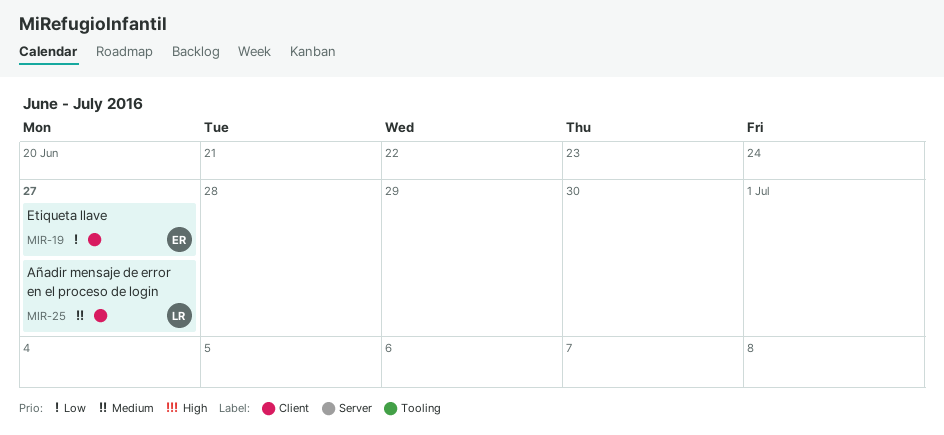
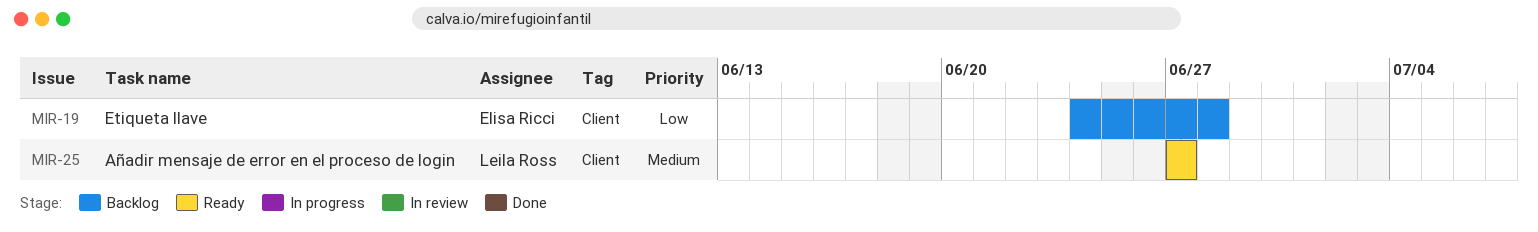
MIR-19, due: Jun 27 -> Jun 28

